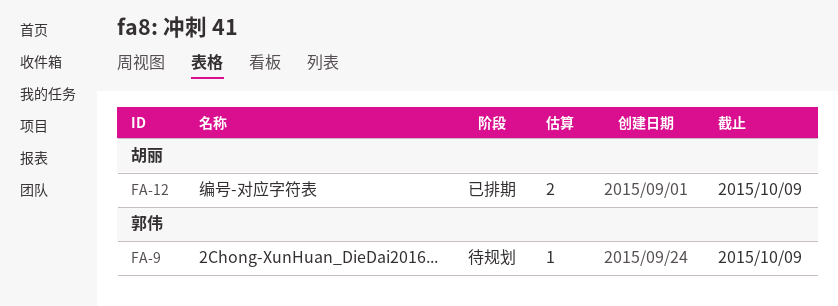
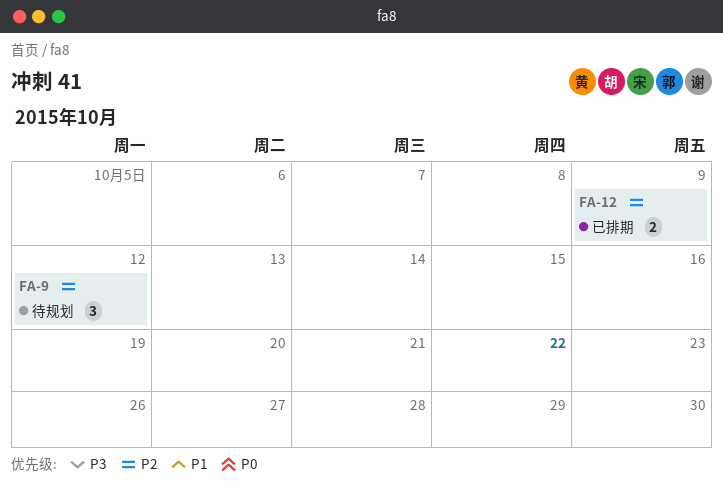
FA-9, estimate: 1 -> 3
FA-9, due: Oct 9 -> Oct 12

